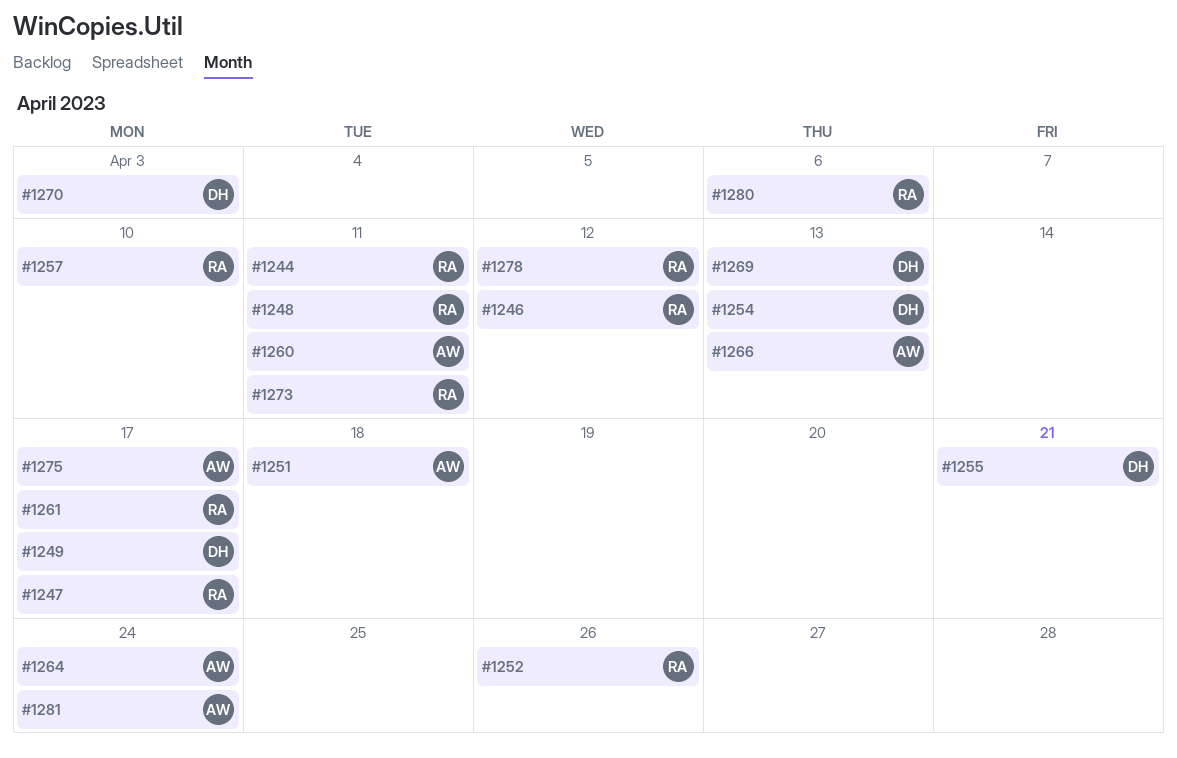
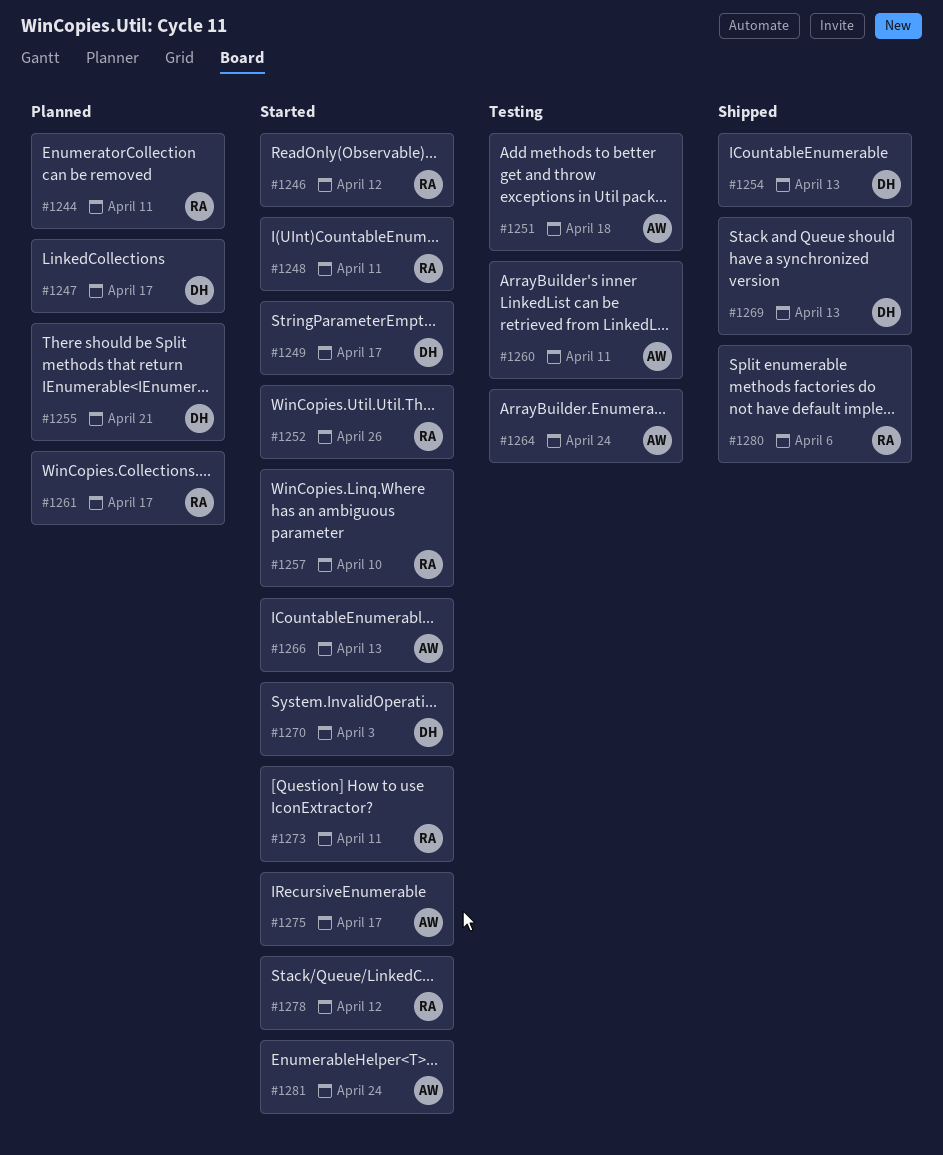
#1247, owner: RA -> DH

